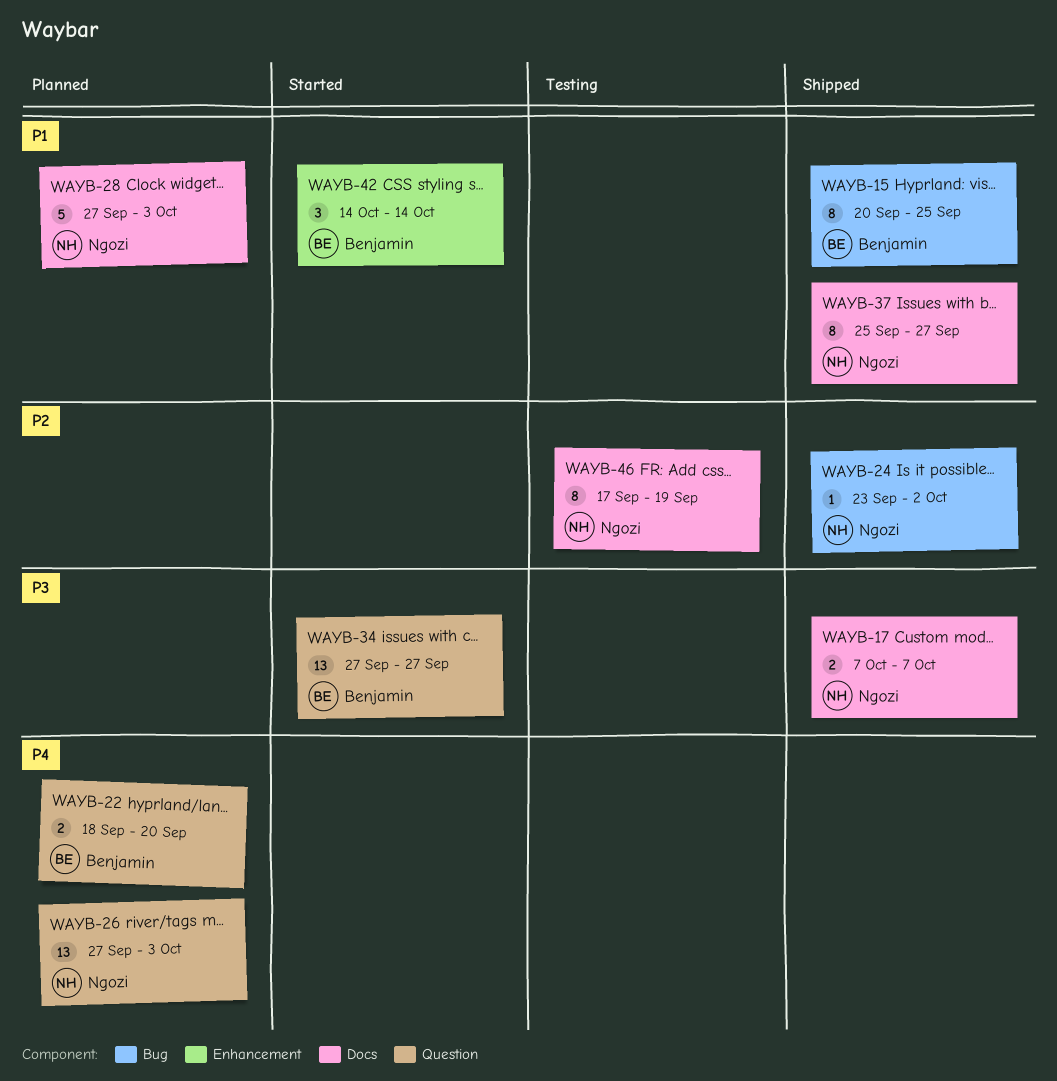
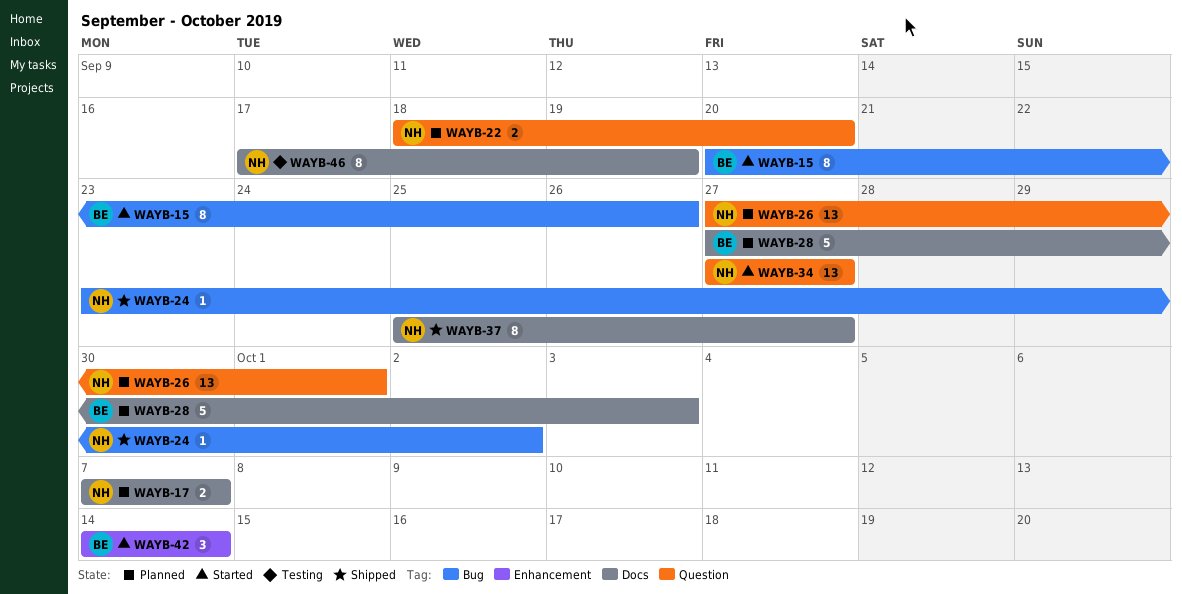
WAYB-15, status: Shipped -> Started
WAYB-15, due: Sep 25 -> Sep 26
WAYB-17, status: Shipped -> Planned
WAYB-22, owner: Benjamin -> Ngozi
WAYB-26, due: Oct 3 -> Oct 1
WAYB-28, owner: Ngozi -> Benjamin
WAYB-34, owner: Benjamin -> Ngozi

